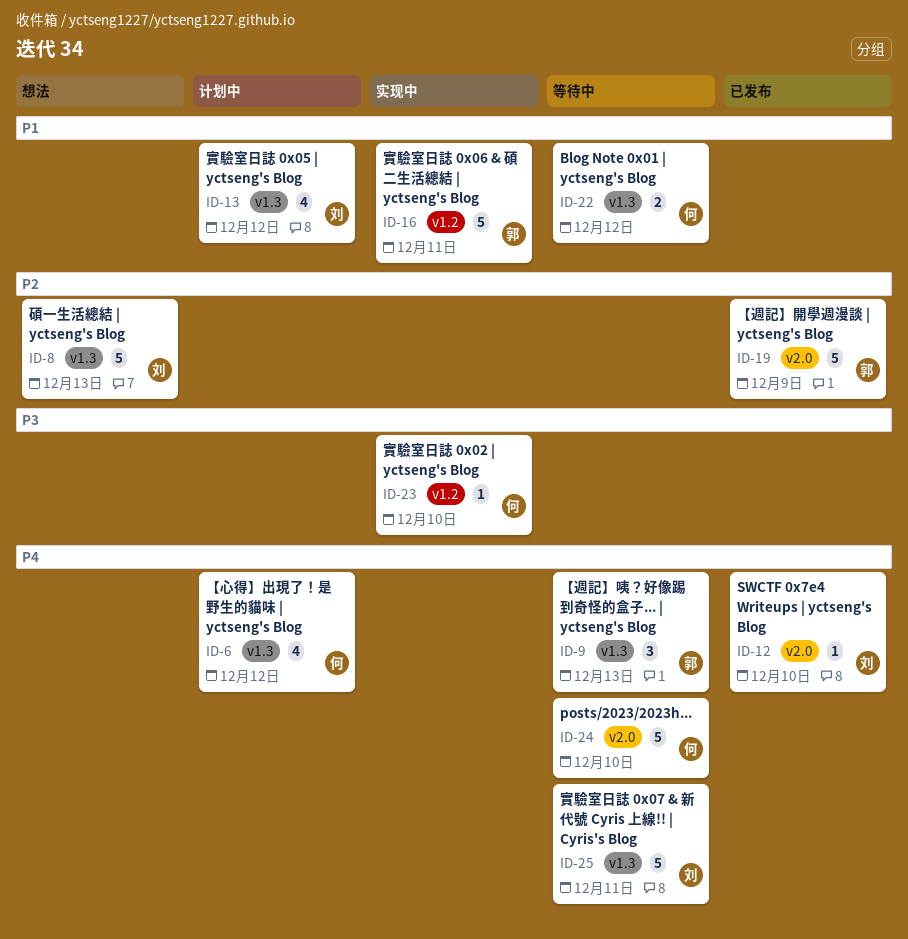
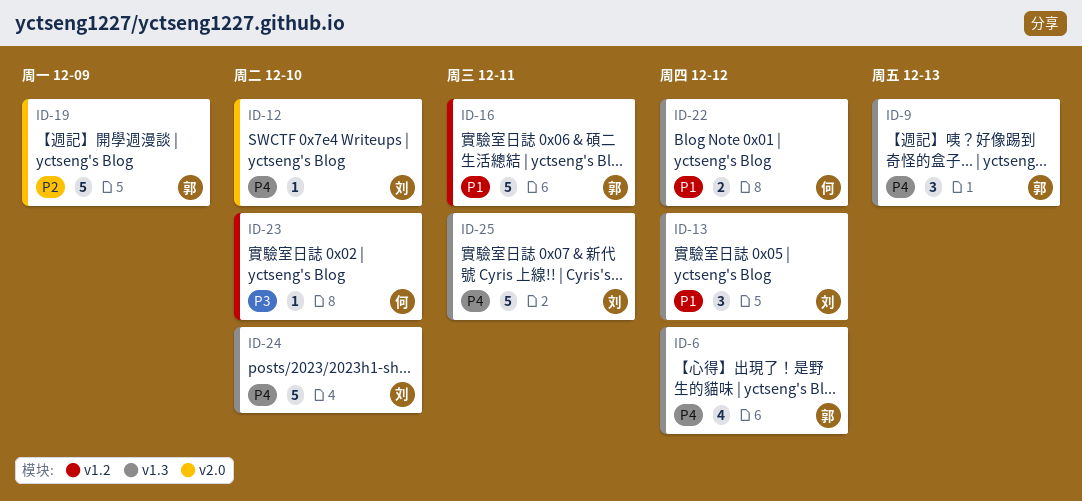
ID-6, owner: 何 -> 郭
ID-8: present -> none
ID-13, estimate: 4 -> 3
ID-24, owner: 何 -> 刘
ID-24, label: v2.0 -> v1.3

